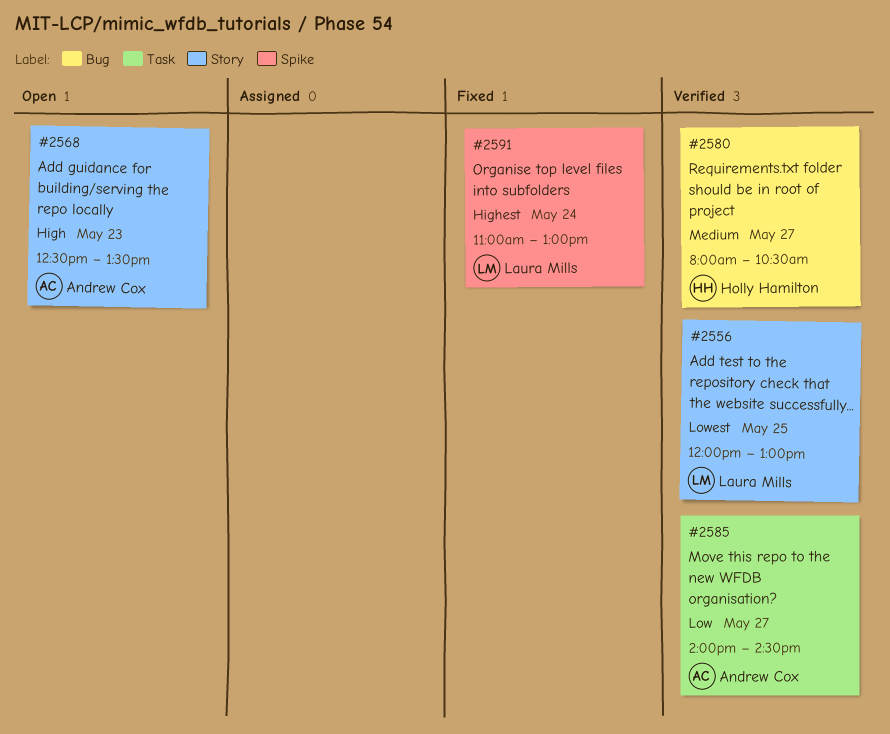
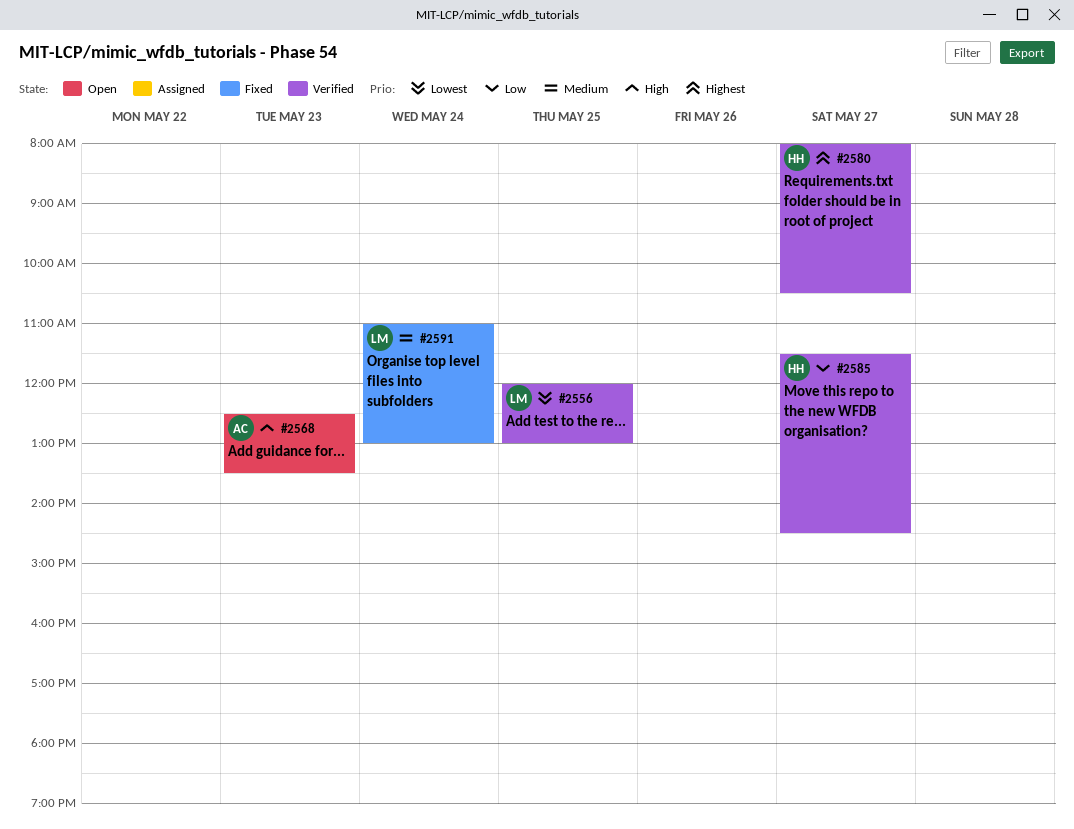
#2580, priority: Medium -> Highest
#2585, owner: Andrew Cox -> Holly Hamilton
#2585, begins: 14:00 -> 11:30
#2591, priority: Highest -> Medium

